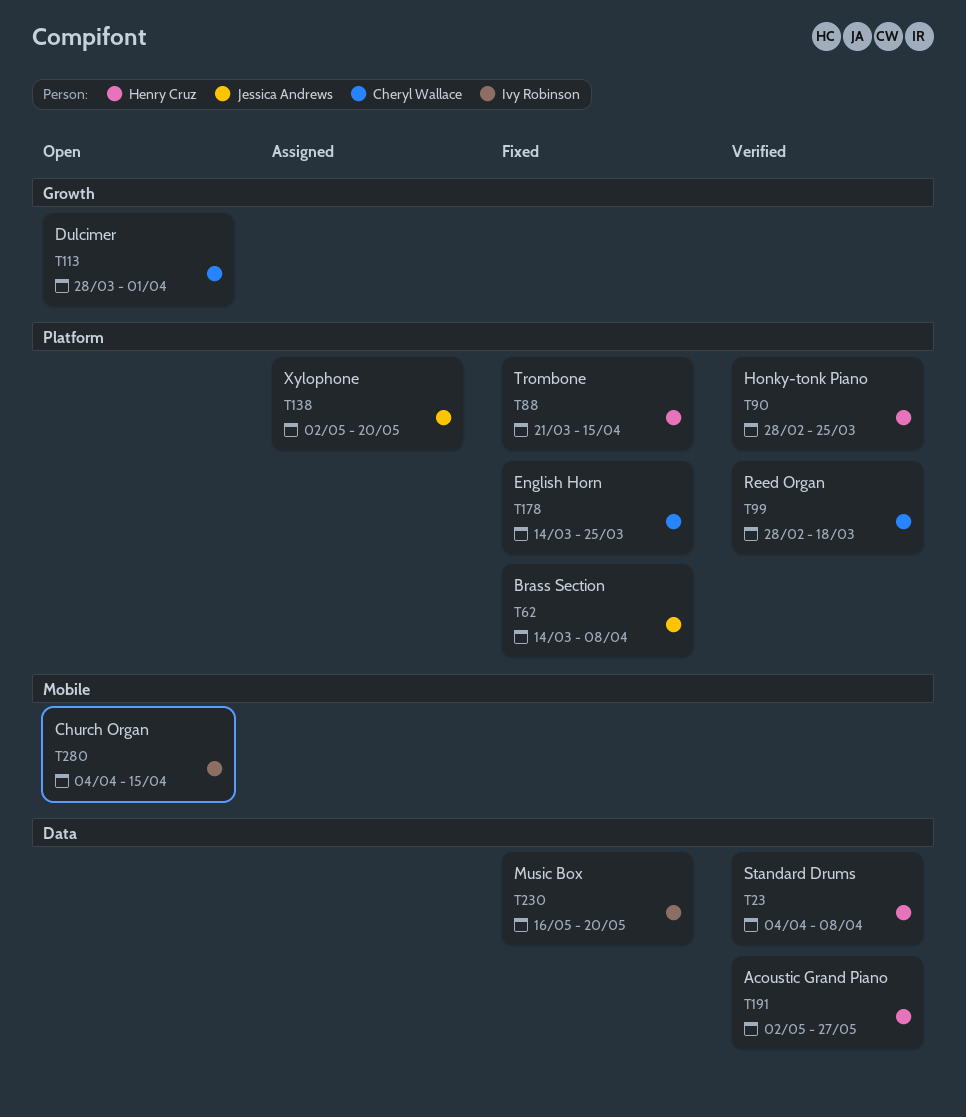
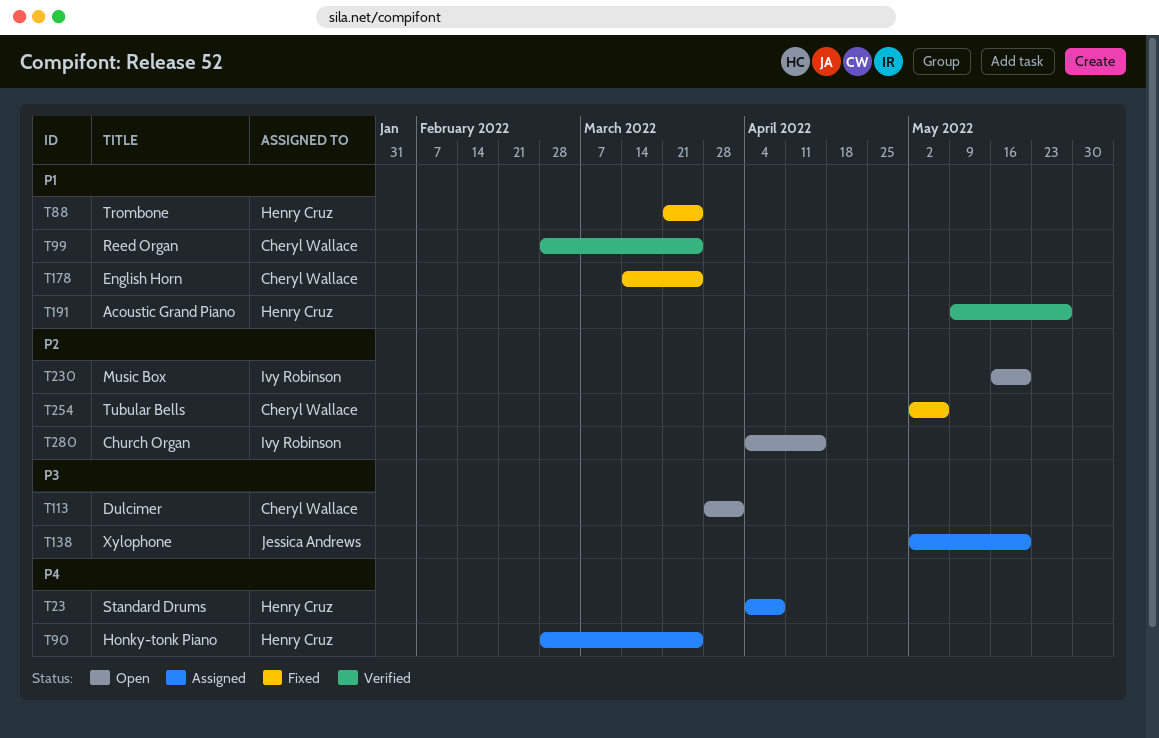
T23, status: Verified -> Assigned
T62: present -> none
T88, due: Apr 15 -> Mar 25
T90, status: Verified -> Assigned
T99, due: Mar 18 -> Mar 25
T191, start: May 2 -> May 9
T230, status: Fixed -> Open
T254: none -> present

